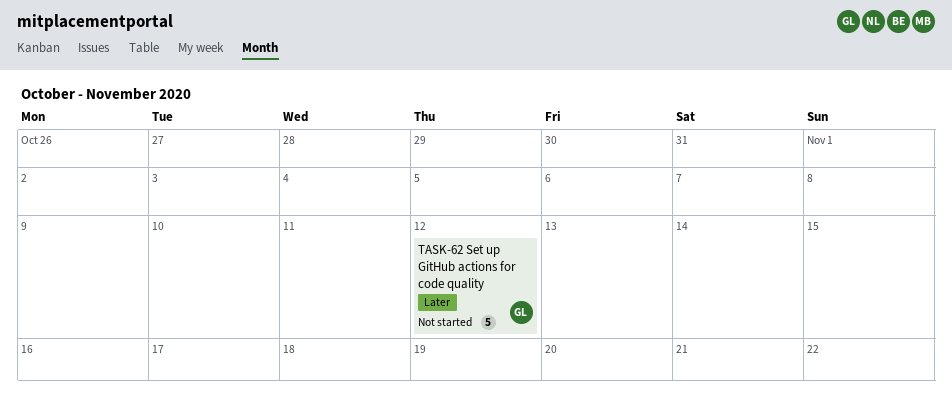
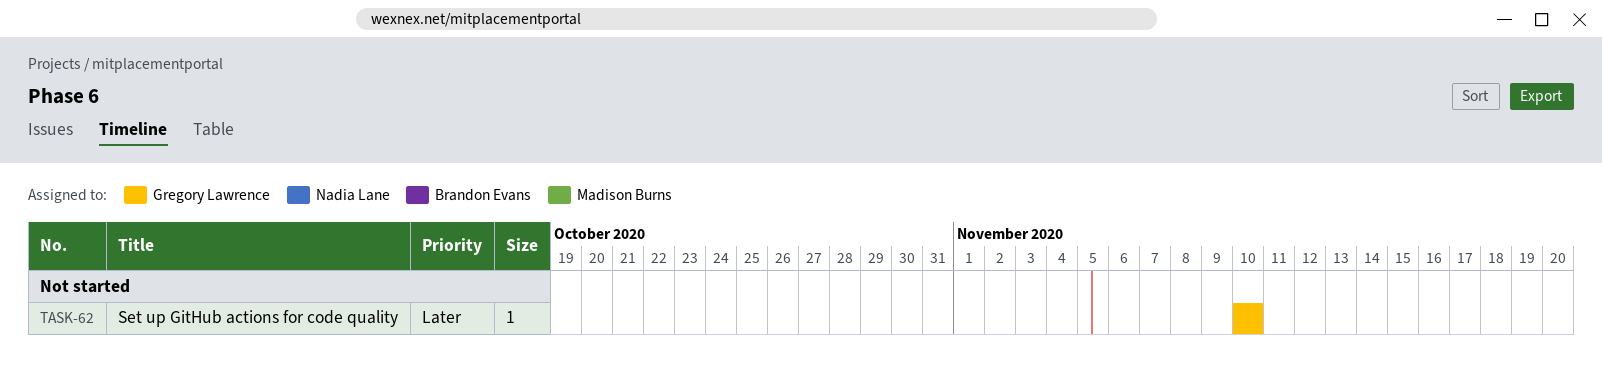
TASK-62, estimate: 5 -> 1
TASK-62, due: Nov 12 -> Nov 10

